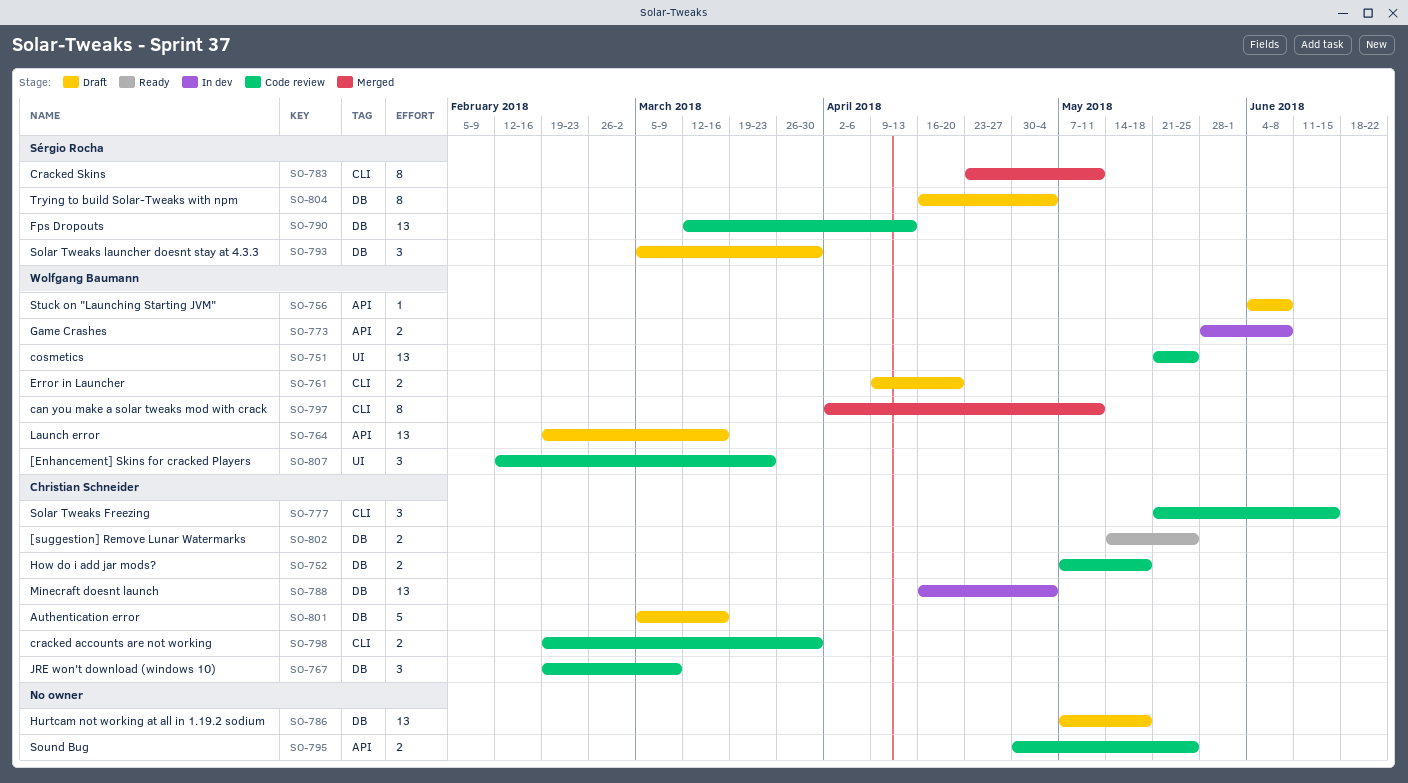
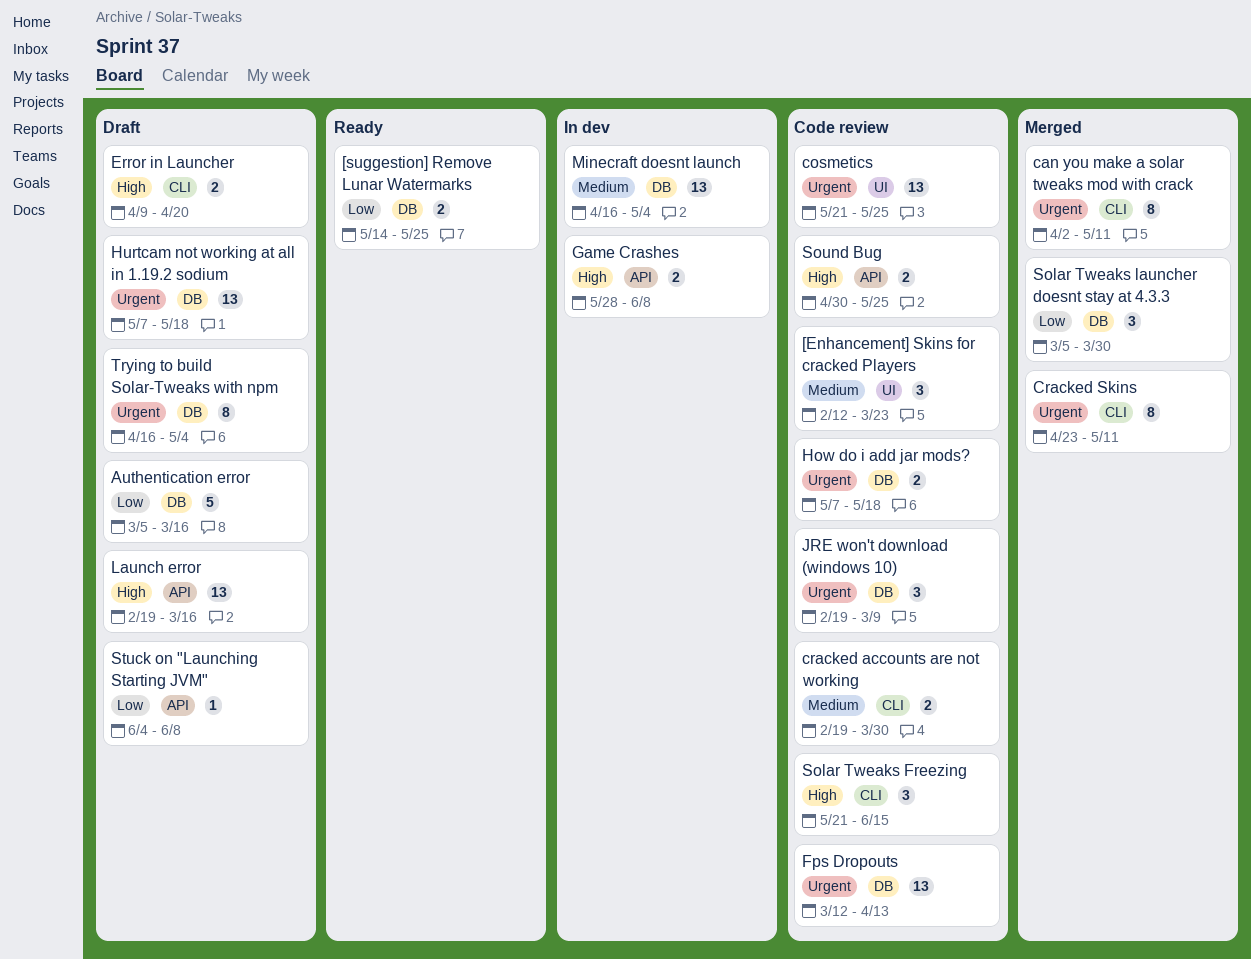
Solar Tweaks launcher doesnt stay at 4.3.3, status: Draft -> Merged

